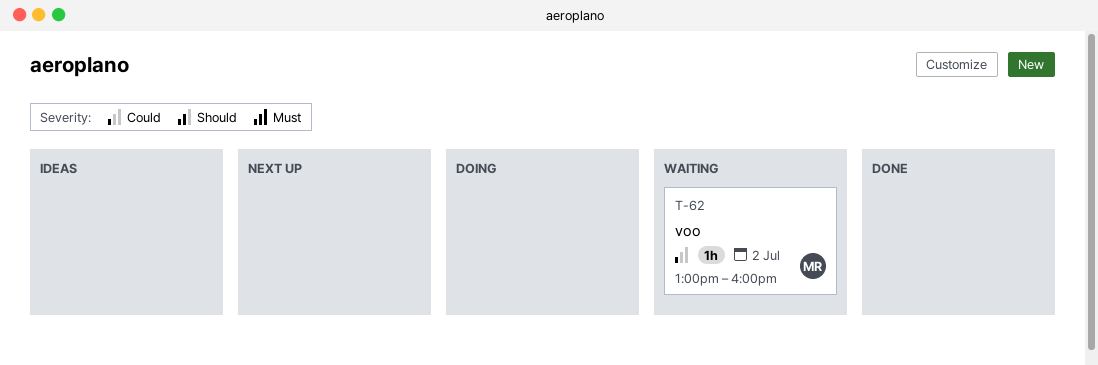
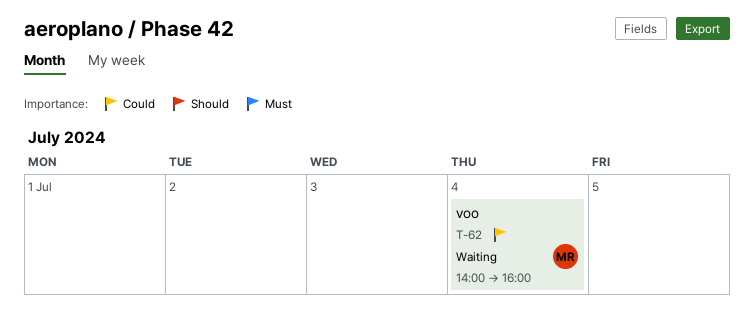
T-62, day: Jul 2 -> Jul 4
T-62, begins: 13:00 -> 14:00

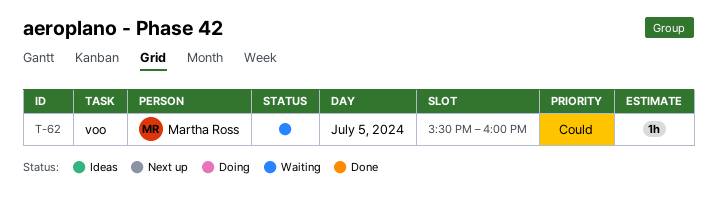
T-62, day: Jul 4 -> Jul 5
T-62, begins: 14:00 -> 15:30

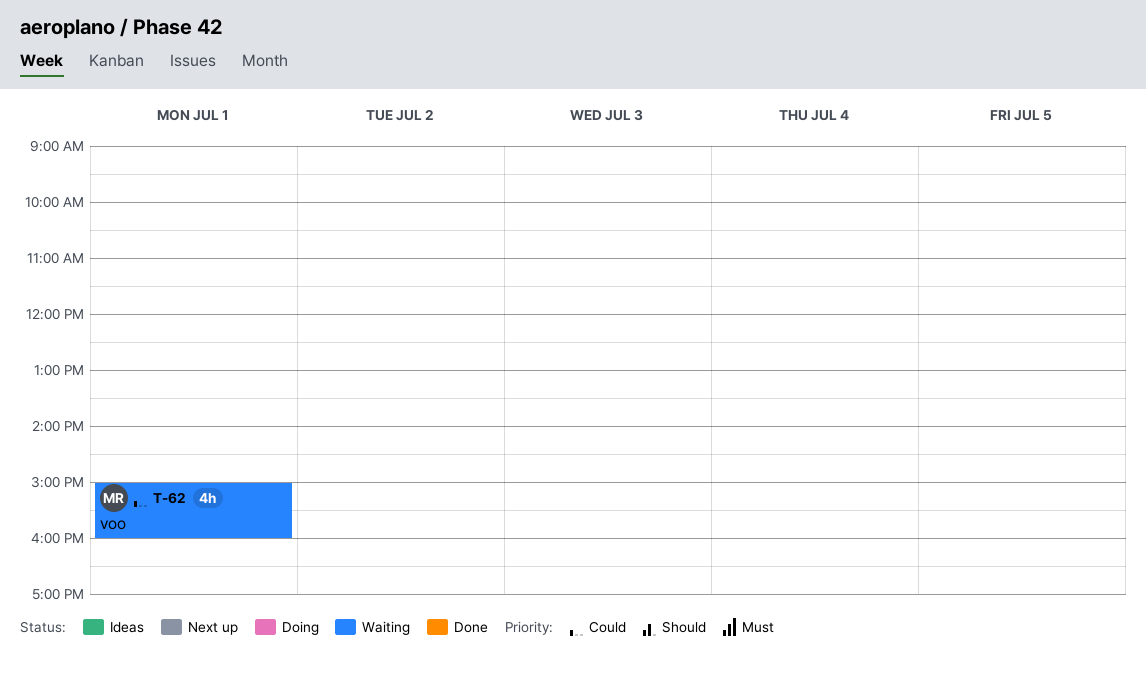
T-62, estimate: 1h -> 4h
T-62, day: Jul 5 -> Jul 1
T-62, begins: 15:30 -> 15:00

